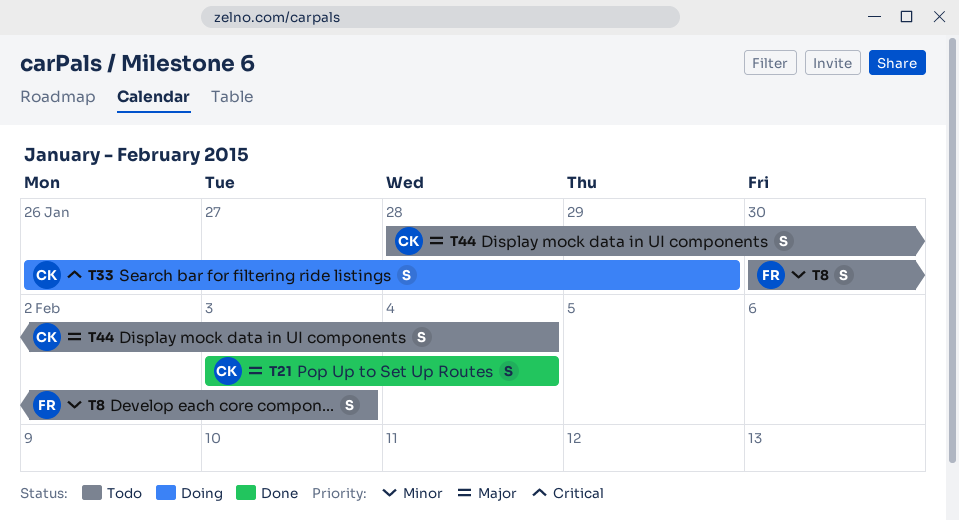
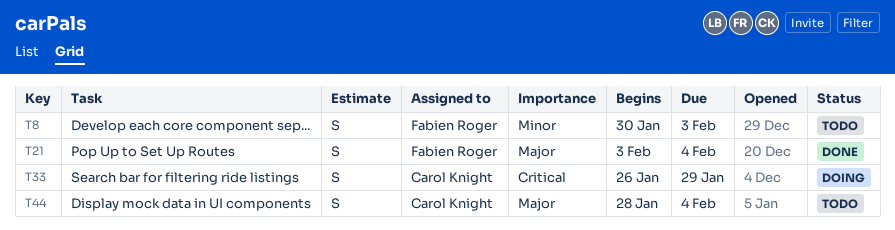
T21, owner: Carol Knight -> Fabien Roger

